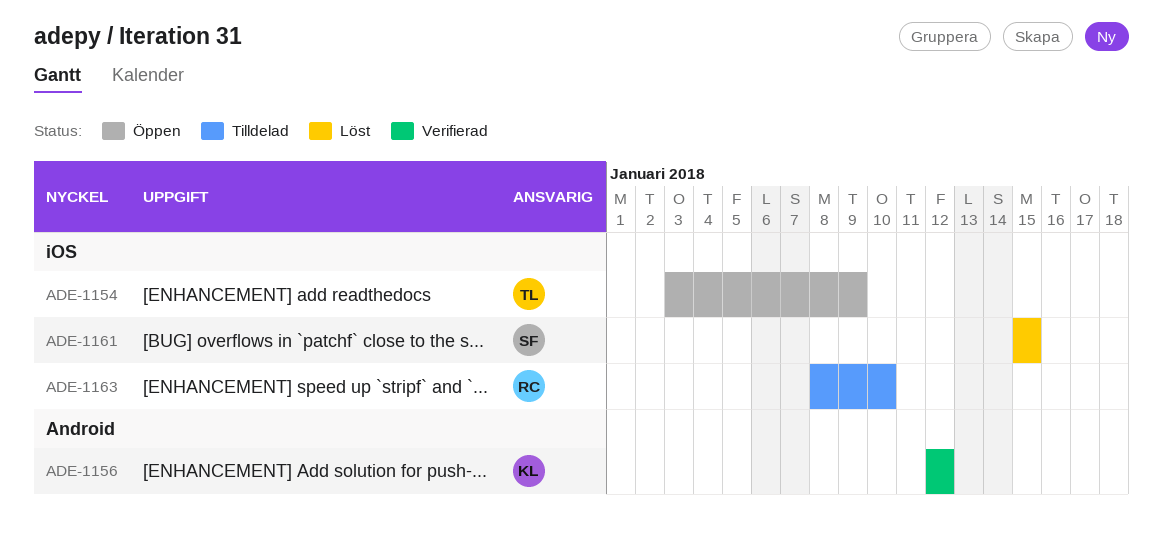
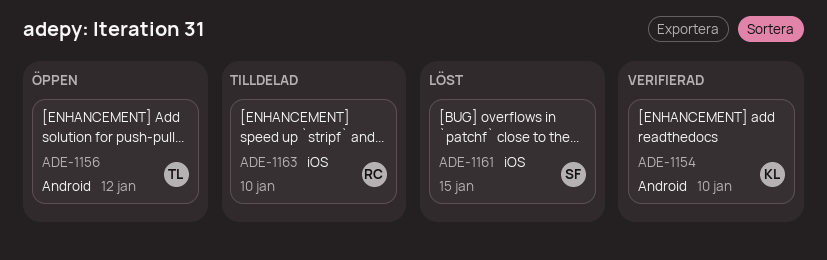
ADE-1154, status: Öppen -> Verifierad
ADE-1154, owner: TL -> KL
ADE-1154, label: iOS -> Android
ADE-1154, due: Jan 9 -> Jan 10
ADE-1156, status: Verifierad -> Öppen
ADE-1156, owner: KL -> TL

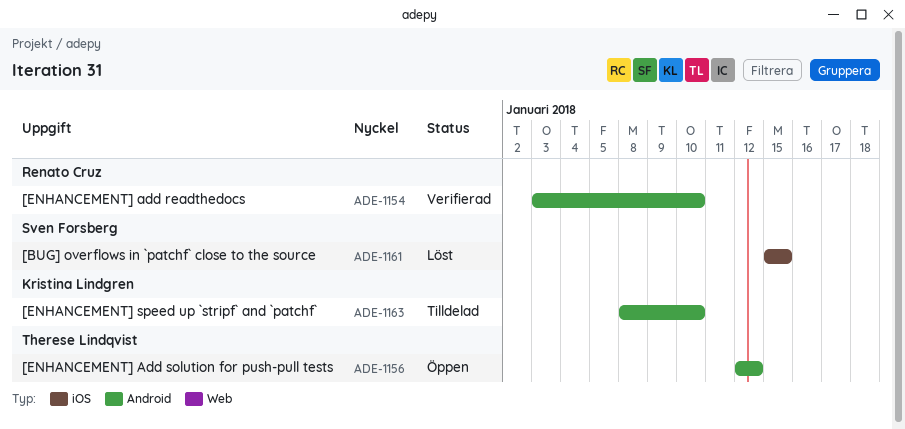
ADE-1154, owner: Kristina Lindgren -> Renato Cruz
ADE-1163, owner: Renato Cruz -> Kristina Lindgren
ADE-1163, label: iOS -> Android

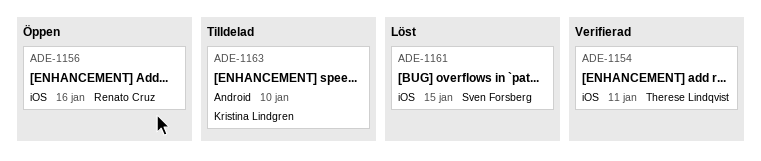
ADE-1154, owner: Renato Cruz -> Therese Lindqvist
ADE-1154, label: Android -> iOS
ADE-1154, due: Jan 10 -> Jan 11
ADE-1156, owner: Therese Lindqvist -> Renato Cruz
ADE-1156, label: Android -> iOS
ADE-1156, due: Jan 12 -> Jan 16

